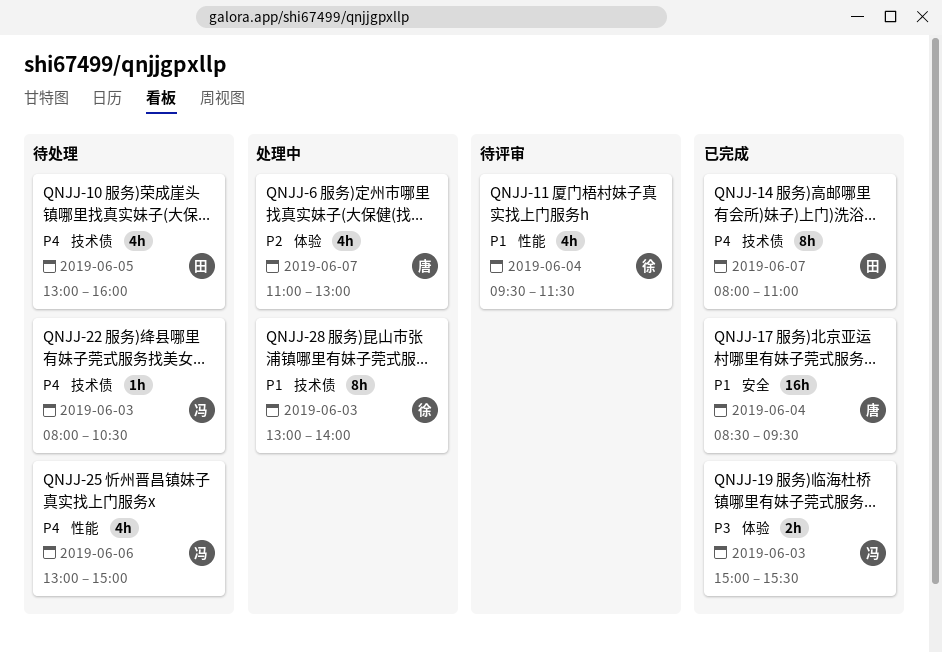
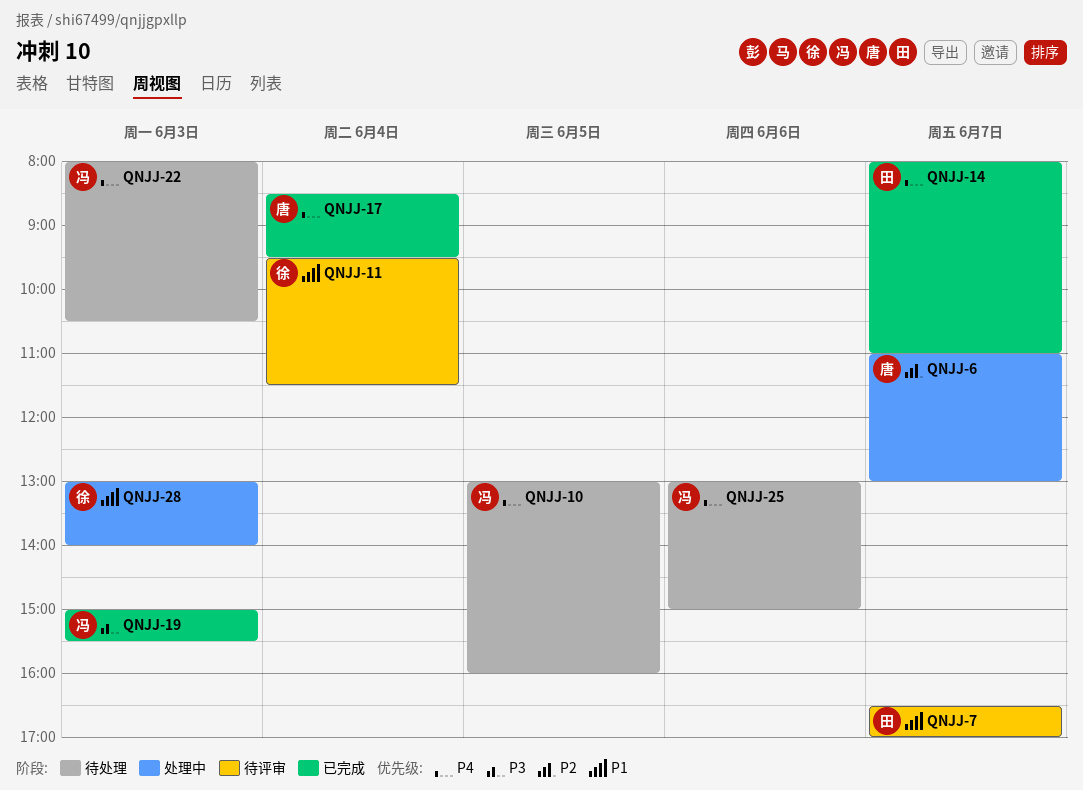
QNJJ-7: none -> present
QNJJ-10, owner: 田 -> 冯
QNJJ-17, priority: P1 -> P4

